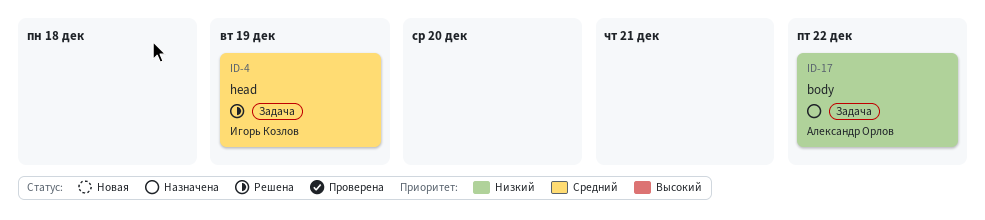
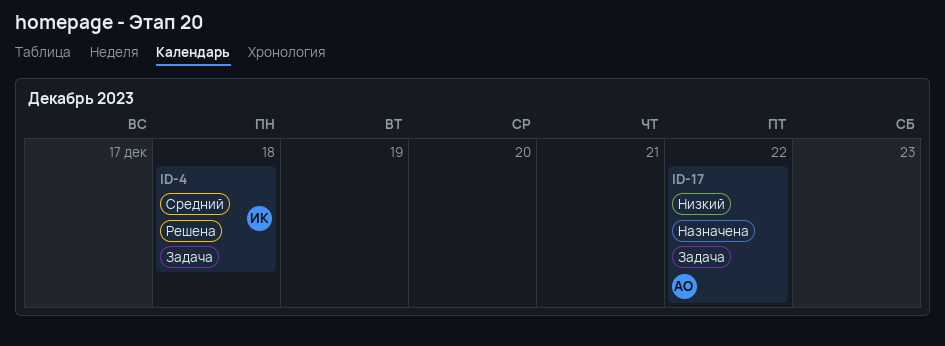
ID-4, due: Dec 19 -> Dec 18

